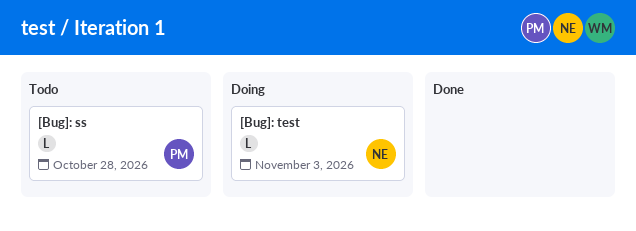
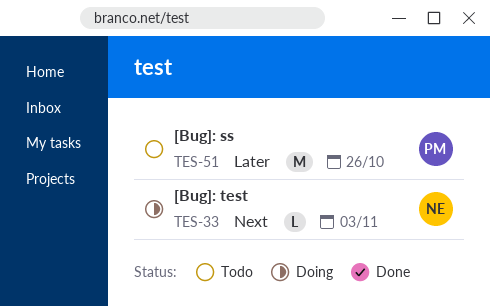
[Bug]: ss, estimate: L -> M
[Bug]: ss, due: Oct 28 -> Oct 26

